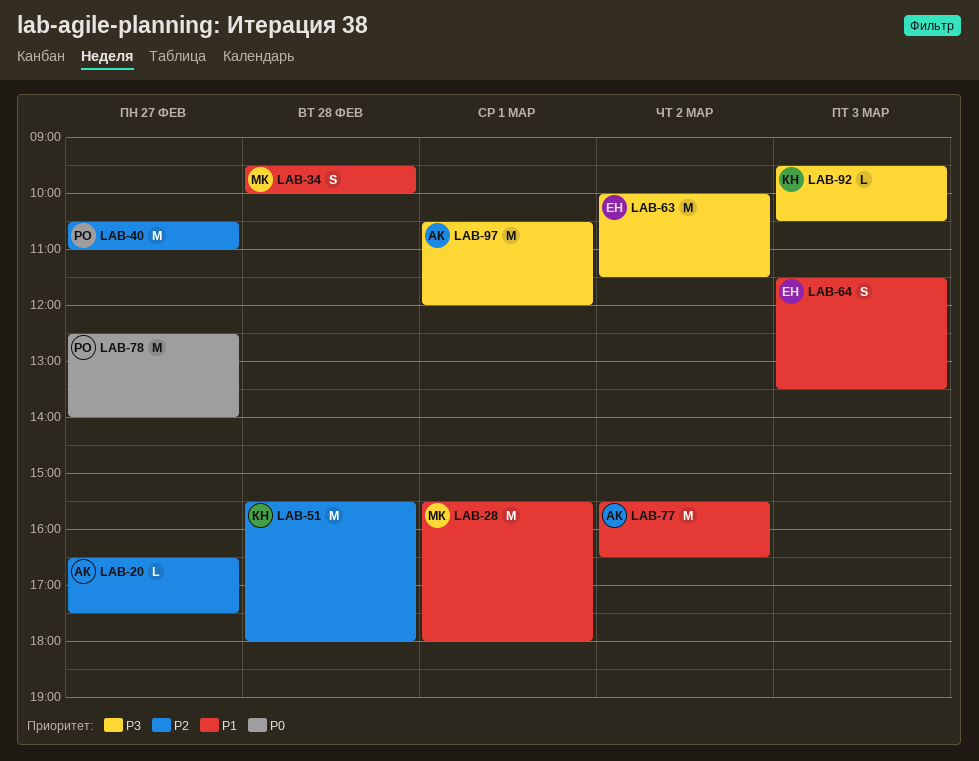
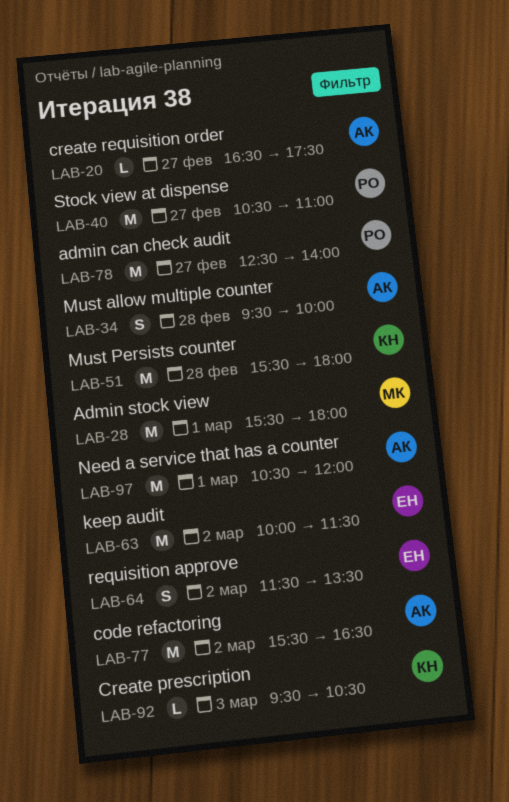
LAB-34, owner: МК -> АК
LAB-64, day: Mar 3 -> Mar 2

